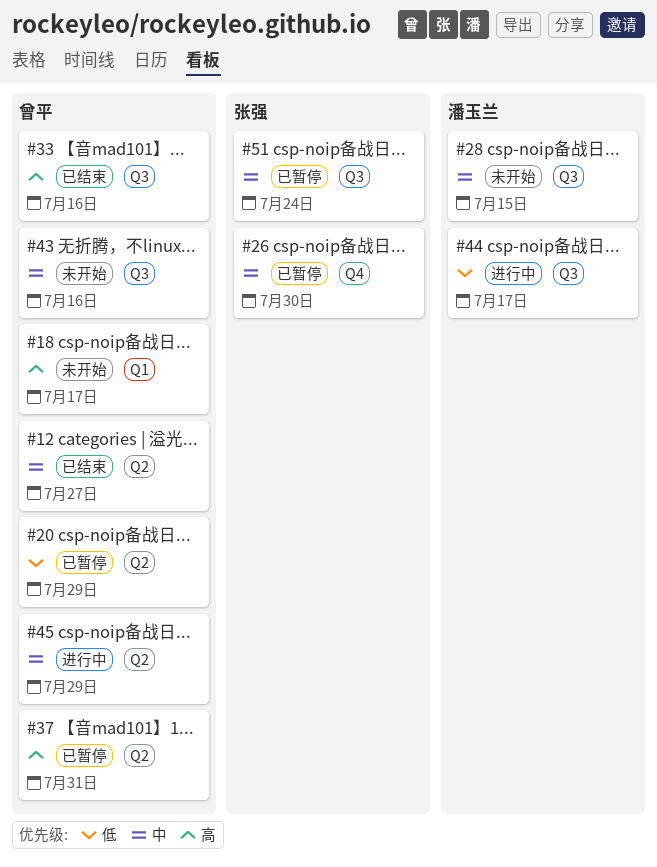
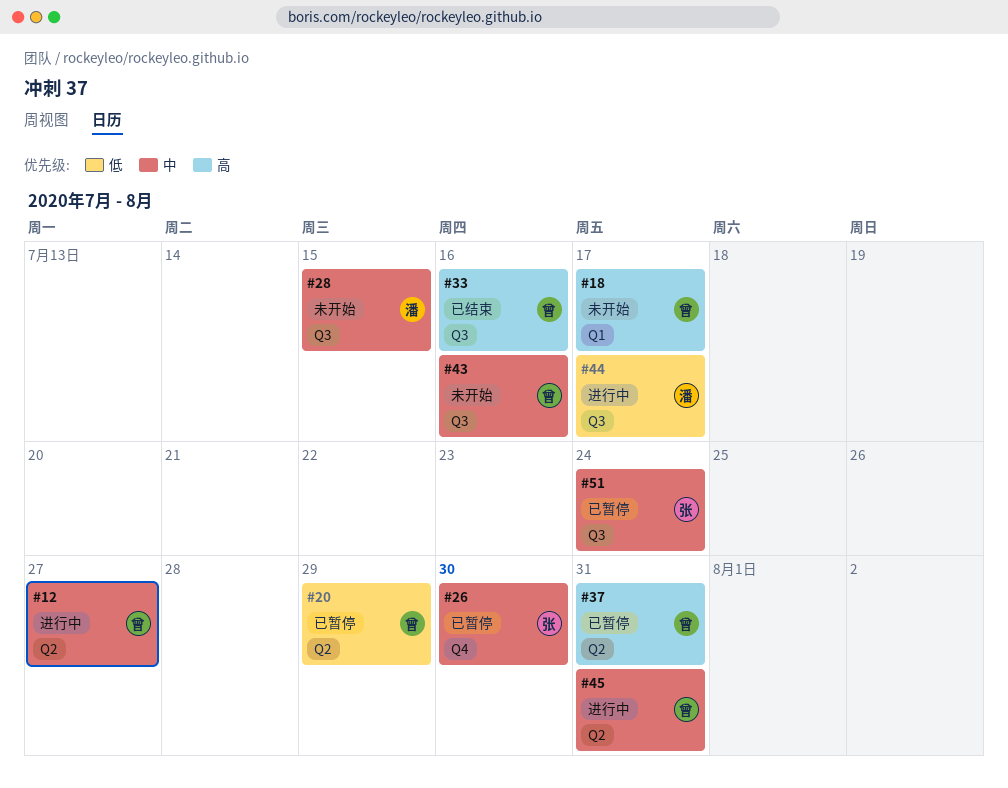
#12, status: 已结束 -> 进行中
#45, due: Jul 29 -> Jul 31

